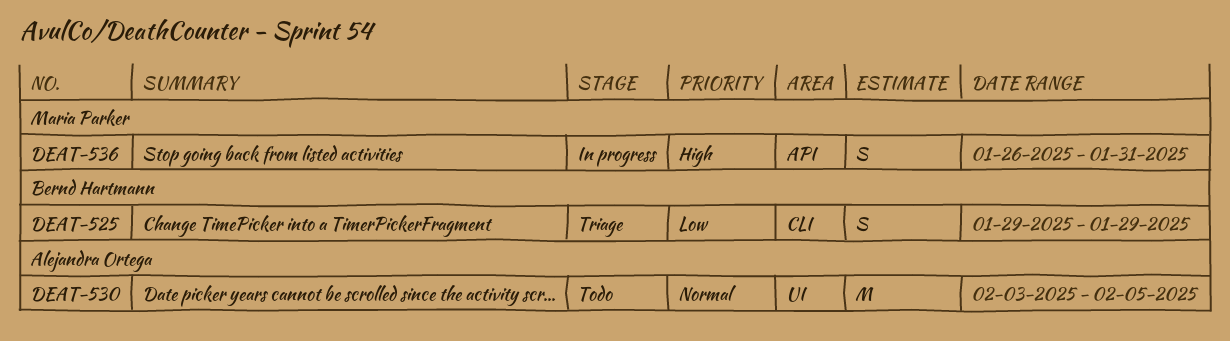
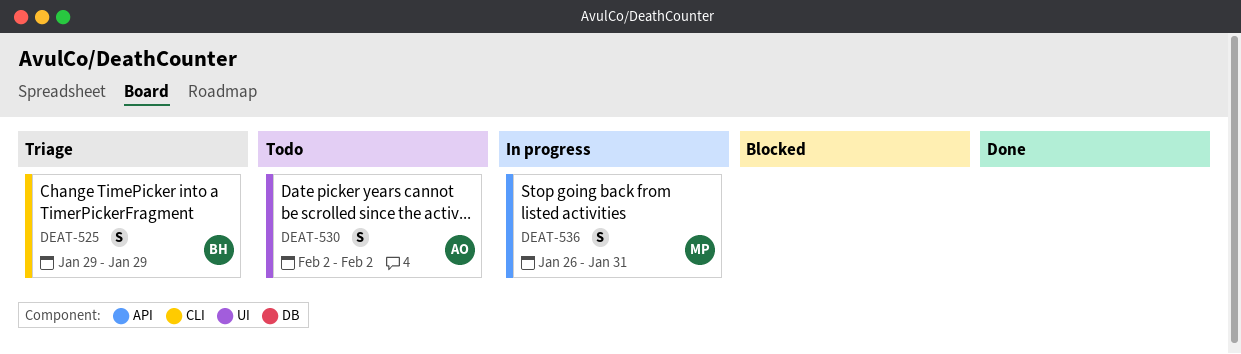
DEAT-530, estimate: M -> S
DEAT-530, start: Feb 3 -> Feb 2
DEAT-530, due: Feb 5 -> Feb 2

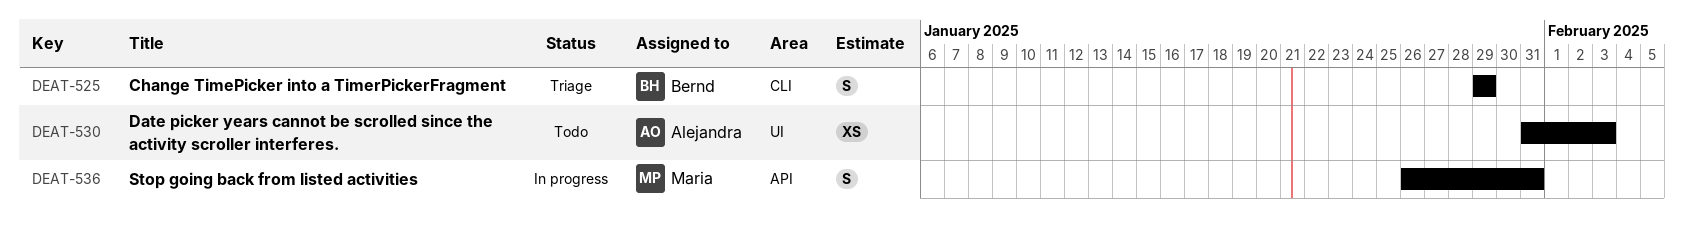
DEAT-530, estimate: S -> XS
DEAT-530, start: Feb 2 -> Jan 31
DEAT-530, due: Feb 2 -> Feb 3

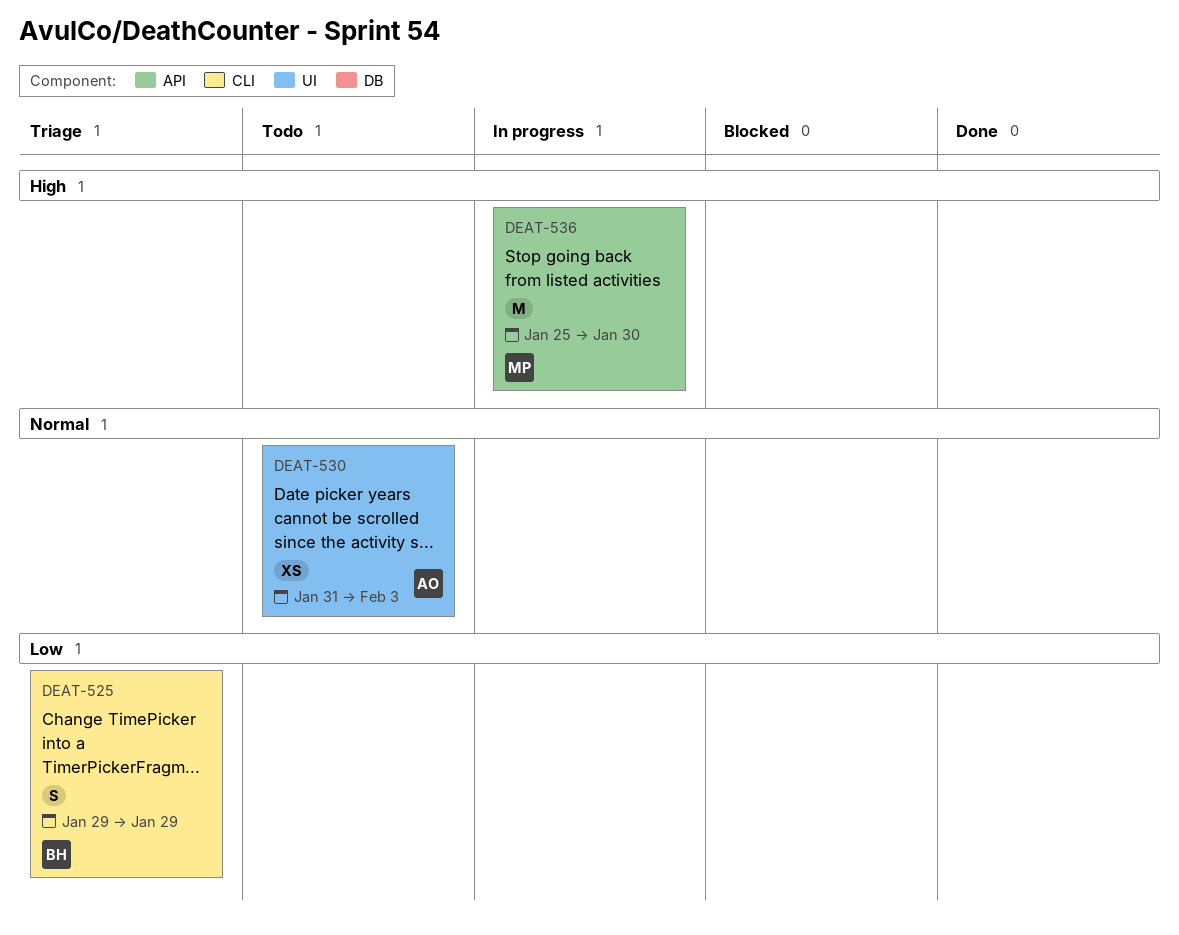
DEAT-536, estimate: S -> M
DEAT-536, start: Jan 26 -> Jan 25
DEAT-536, due: Jan 31 -> Jan 30

